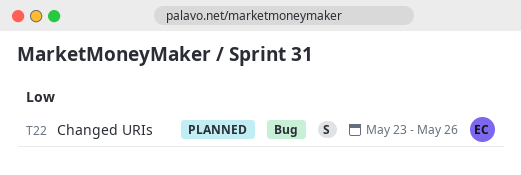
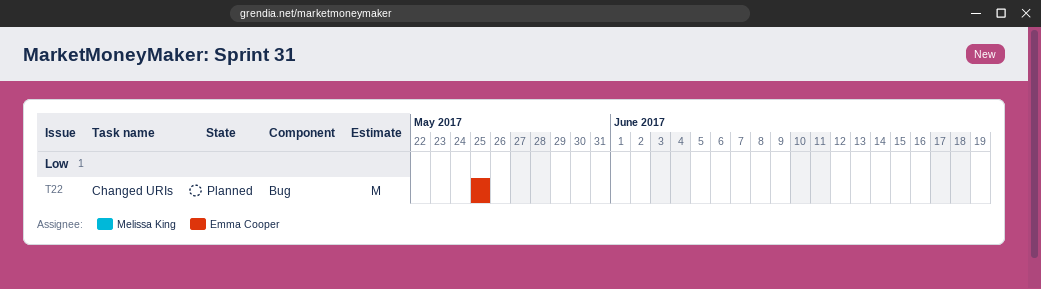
T22, estimate: S -> M
T22, start: May 23 -> May 25
T22, due: May 26 -> May 25

